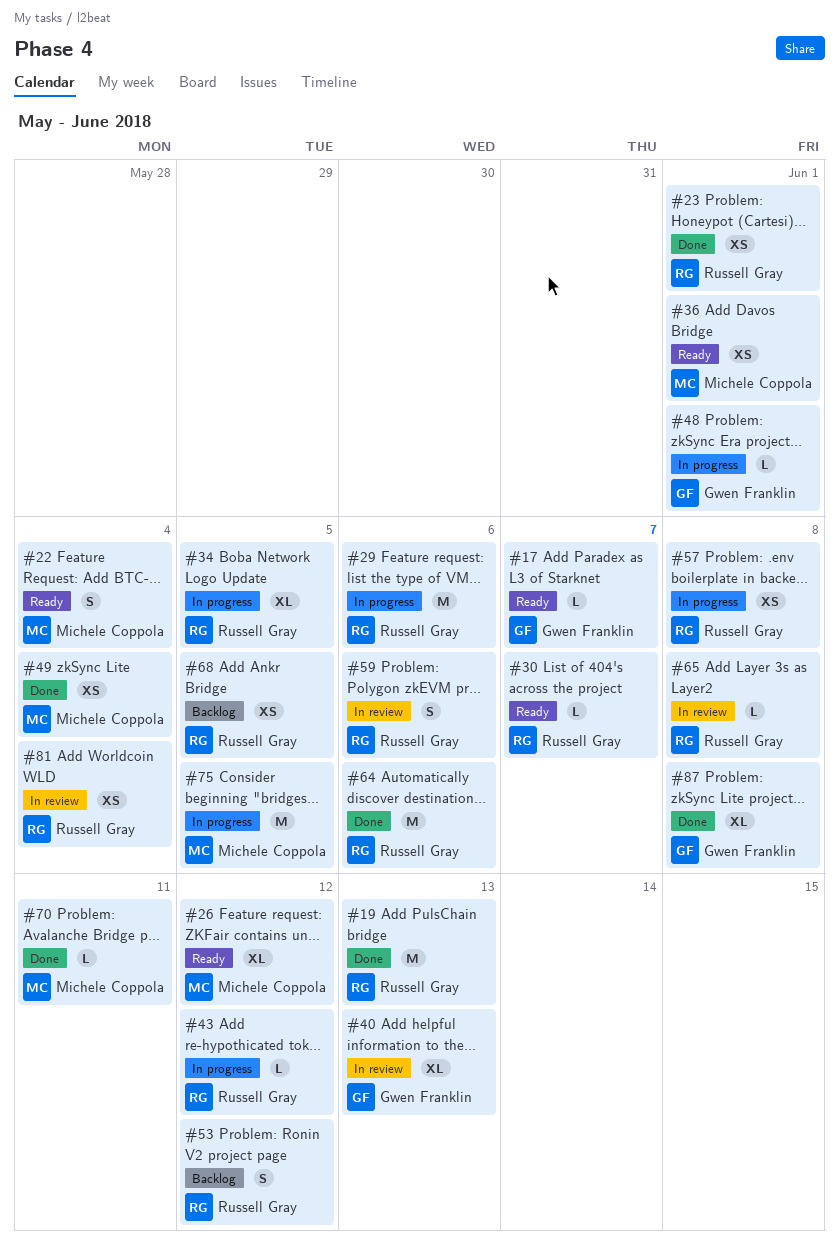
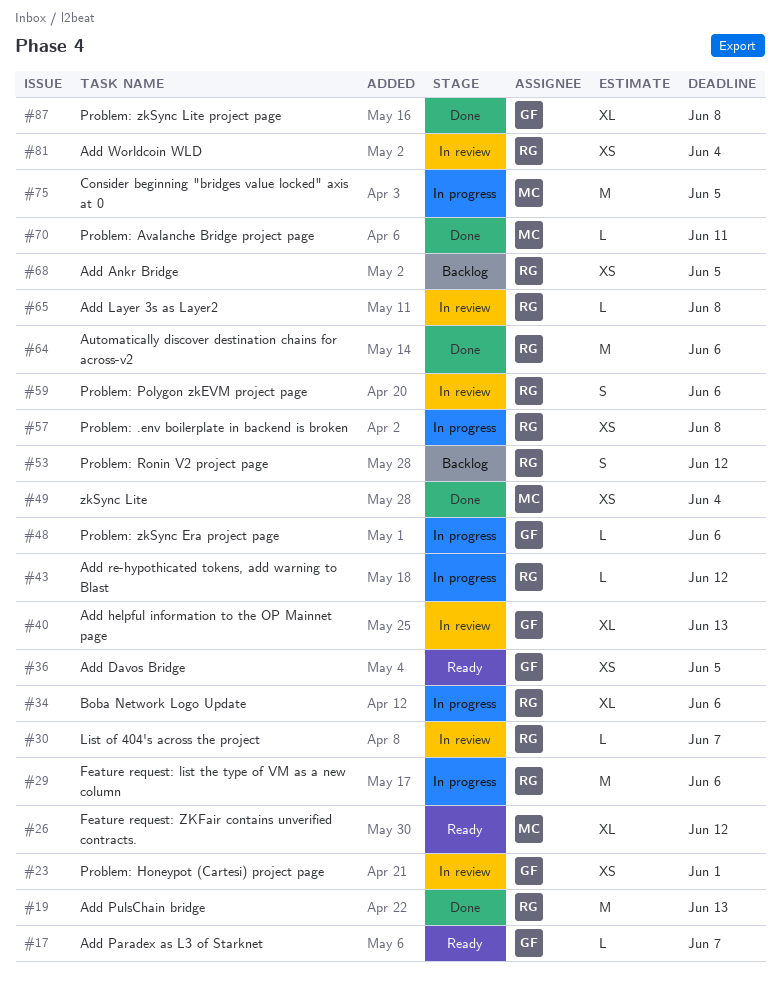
#22: present -> none
#23, status: Done -> In review
#23, owner: Russell Gray -> Gwen Franklin
#30, status: Ready -> In review
#34, due: Jun 5 -> Jun 6
#36, owner: Michele Coppola -> Gwen Franklin
#36, due: Jun 1 -> Jun 5
#48, due: Jun 1 -> Jun 6

